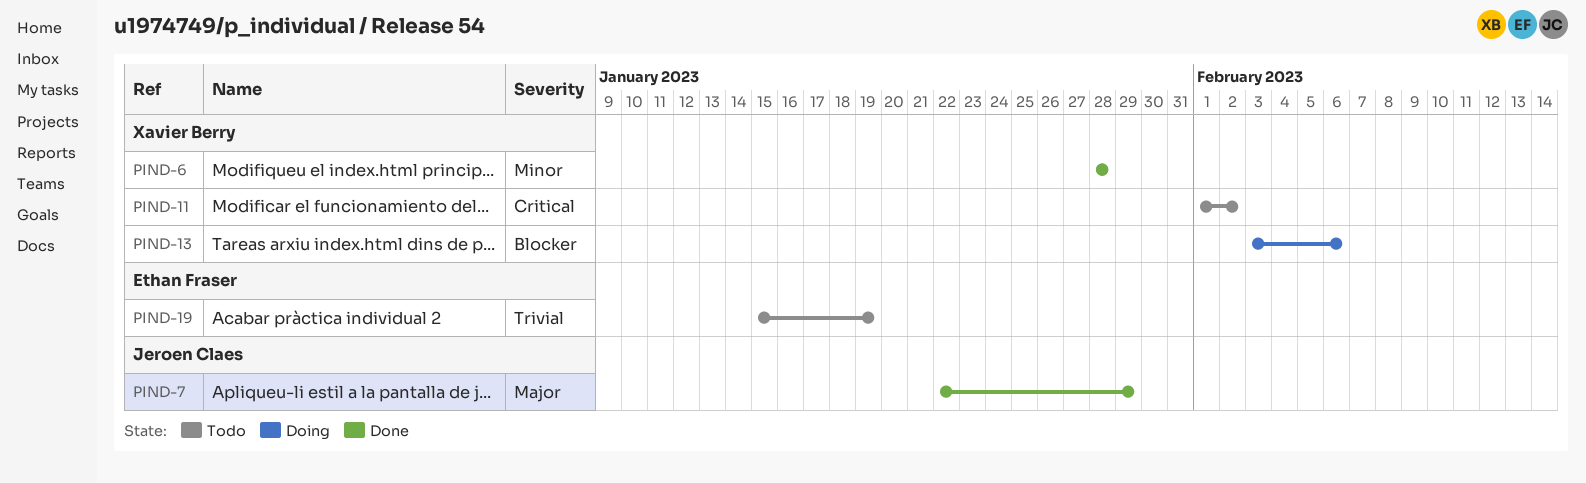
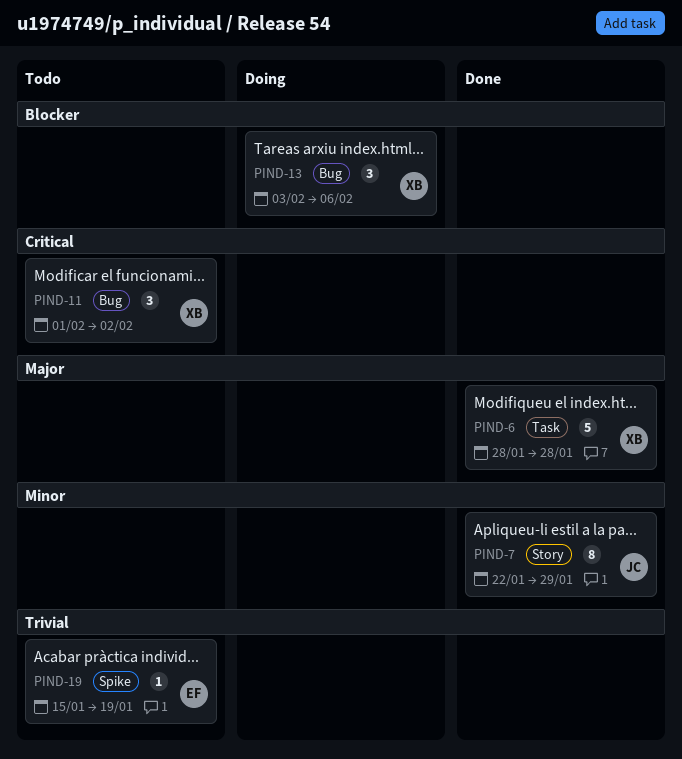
PIND-6, priority: Minor -> Major
PIND-7, priority: Major -> Minor

